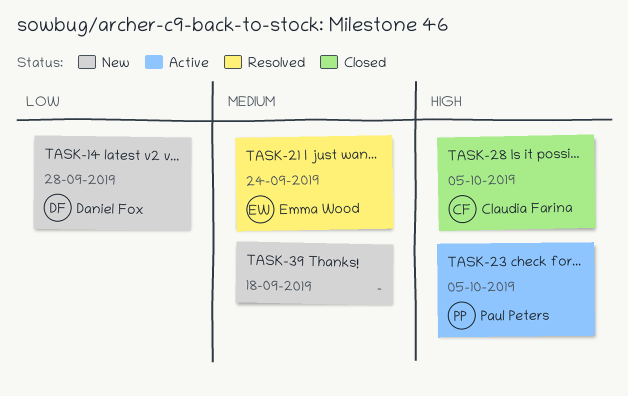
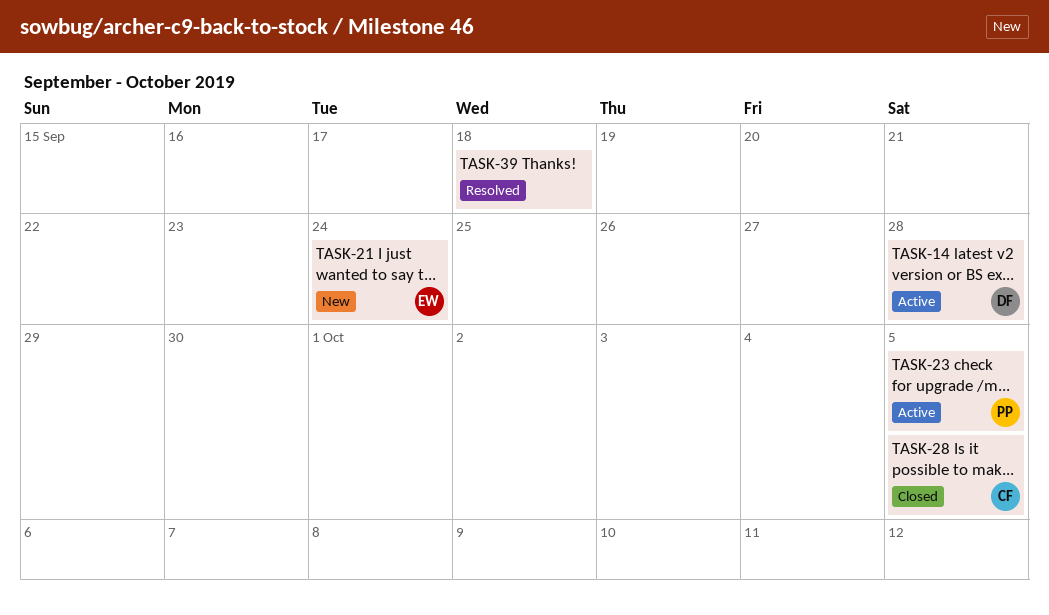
TASK-14, status: New -> Active
TASK-21, status: Resolved -> New
TASK-39, status: New -> Resolved

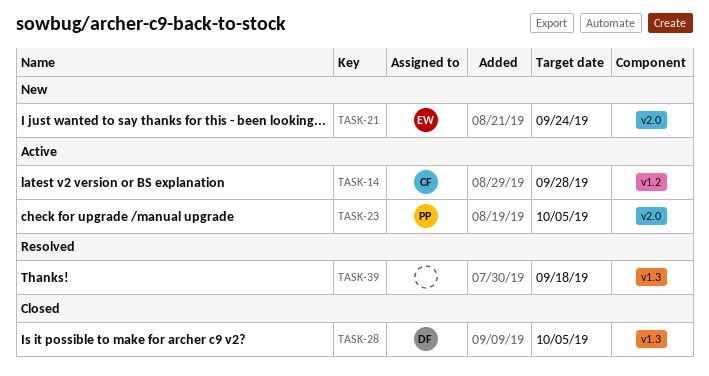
TASK-14, owner: DF -> CF
TASK-28, owner: CF -> DF

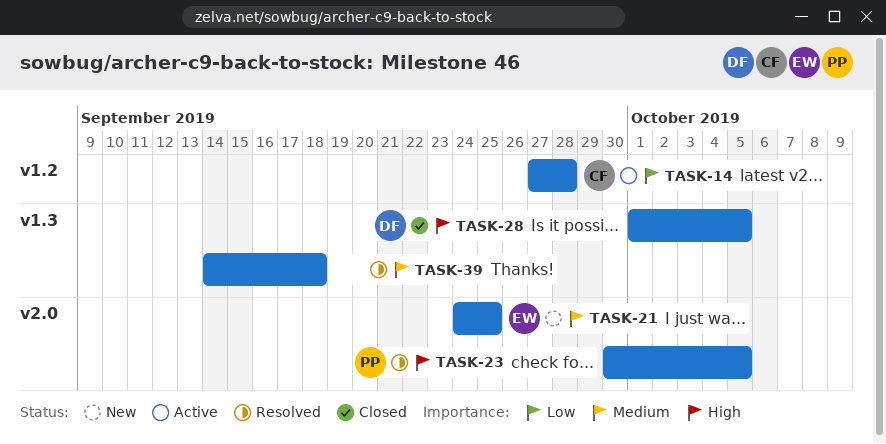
TASK-21, due: Sep 24 -> Sep 25
TASK-23, status: Active -> Resolved

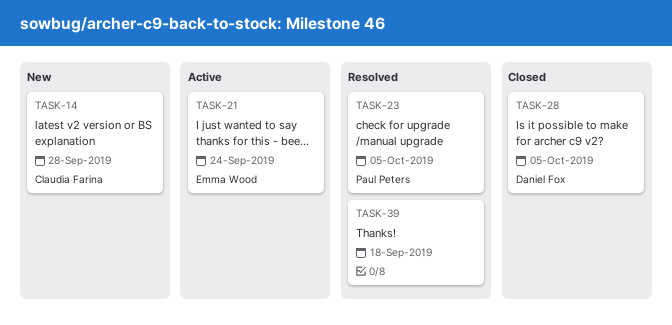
TASK-14, status: Active -> New
TASK-21, status: New -> Active
TASK-21, due: Sep 25 -> Sep 24

